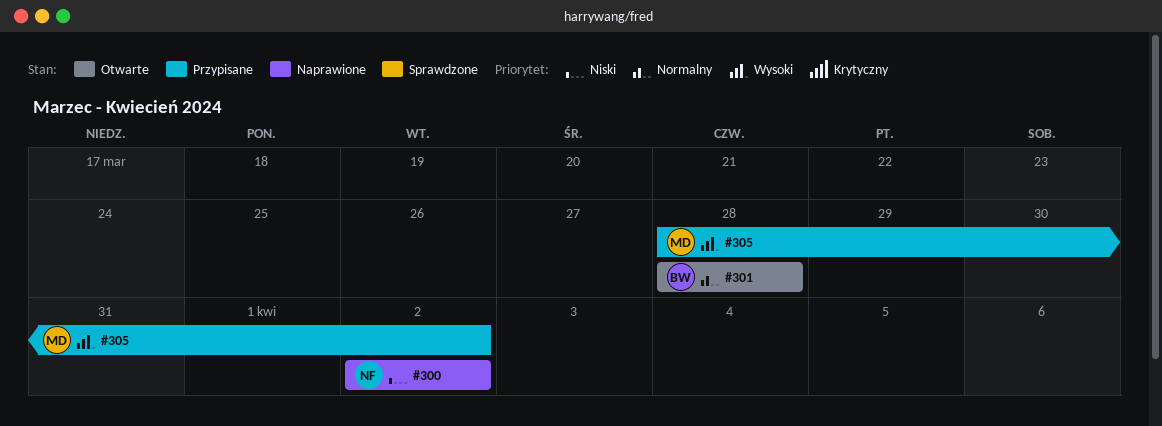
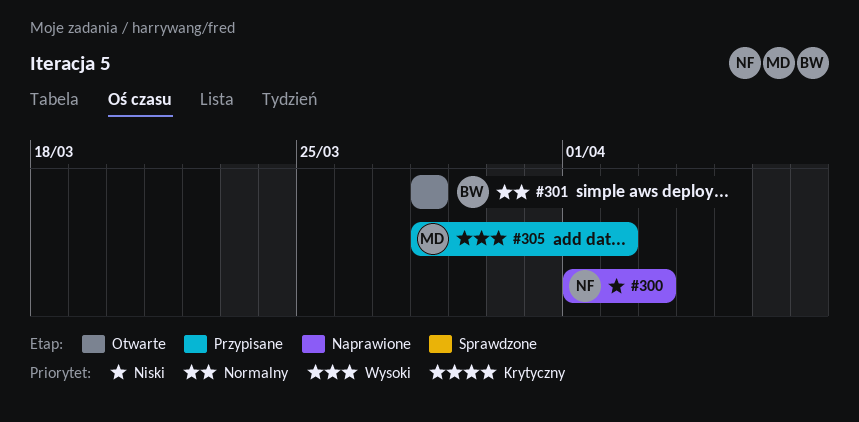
#300, start: Apr 2 -> Apr 1
#300, due: Apr 2 -> Apr 3

